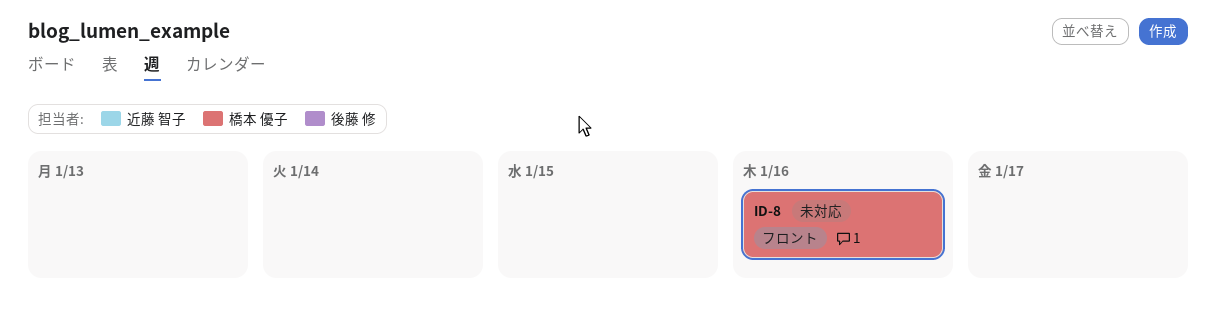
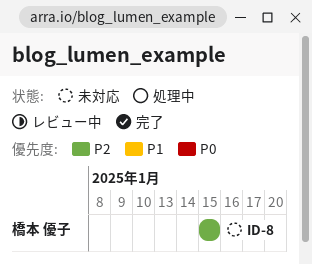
ID-8, due: Jan 16 -> Jan 15

